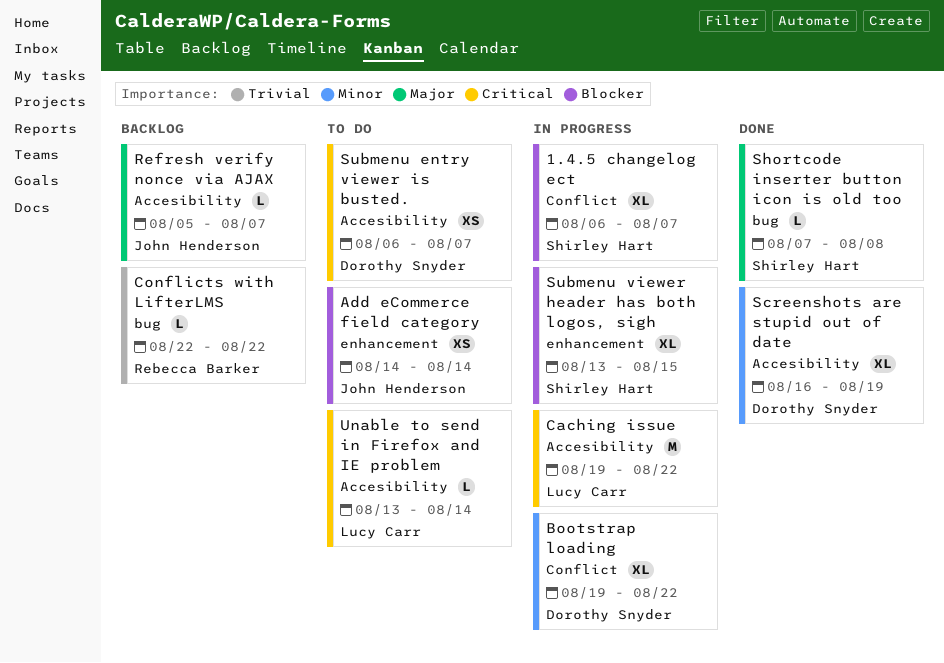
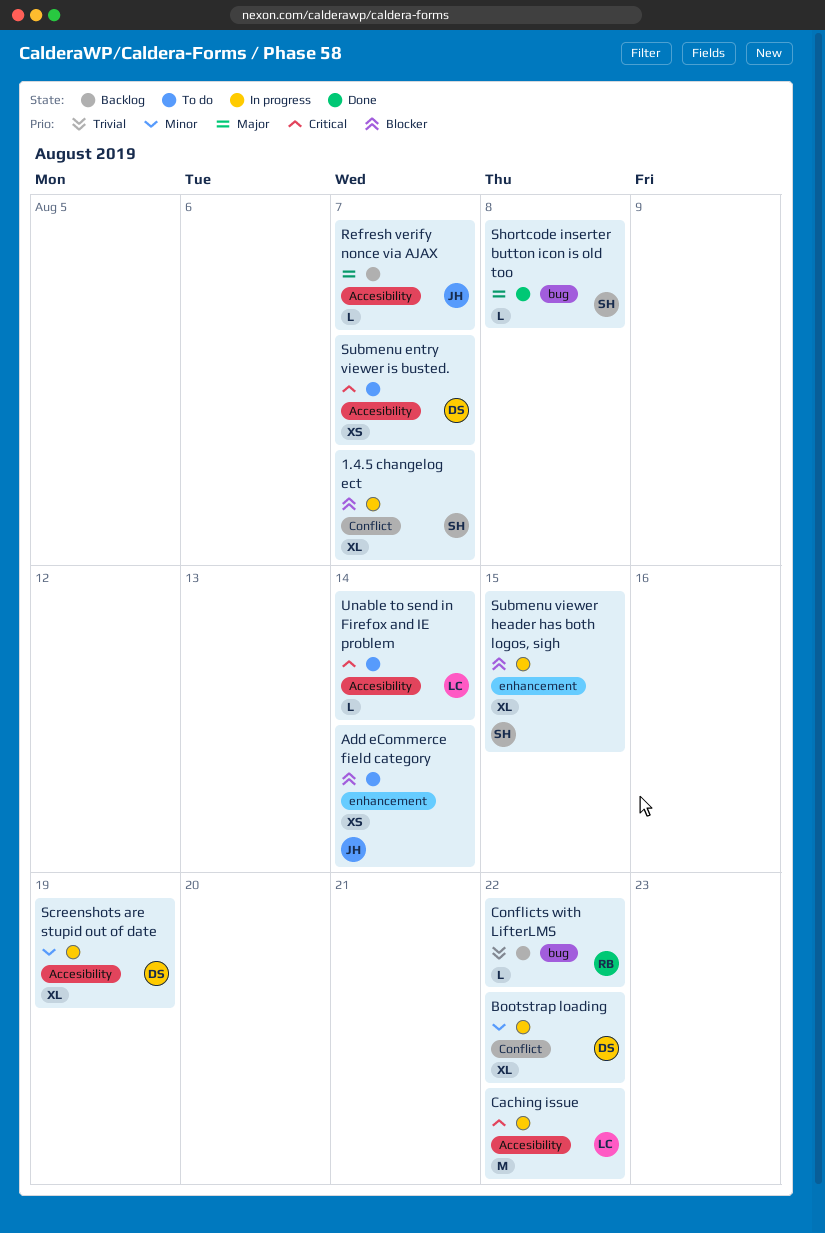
Screenshots are stupid out of date, status: Done -> In progress

